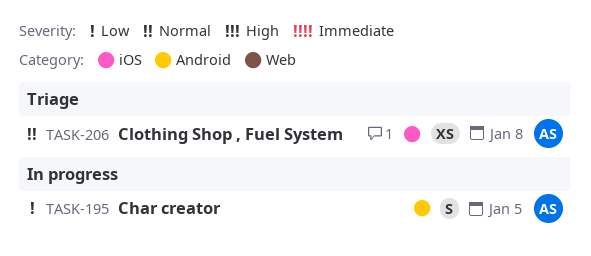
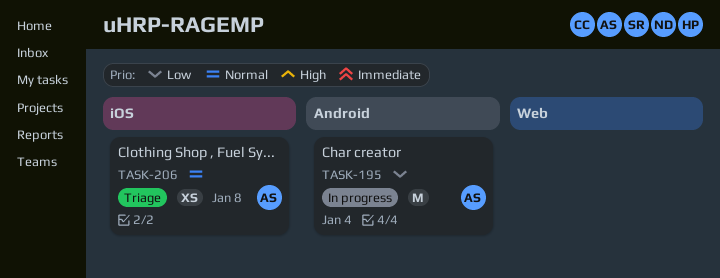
TASK-195, estimate: S -> M
TASK-195, due: Jan 5 -> Jan 4

